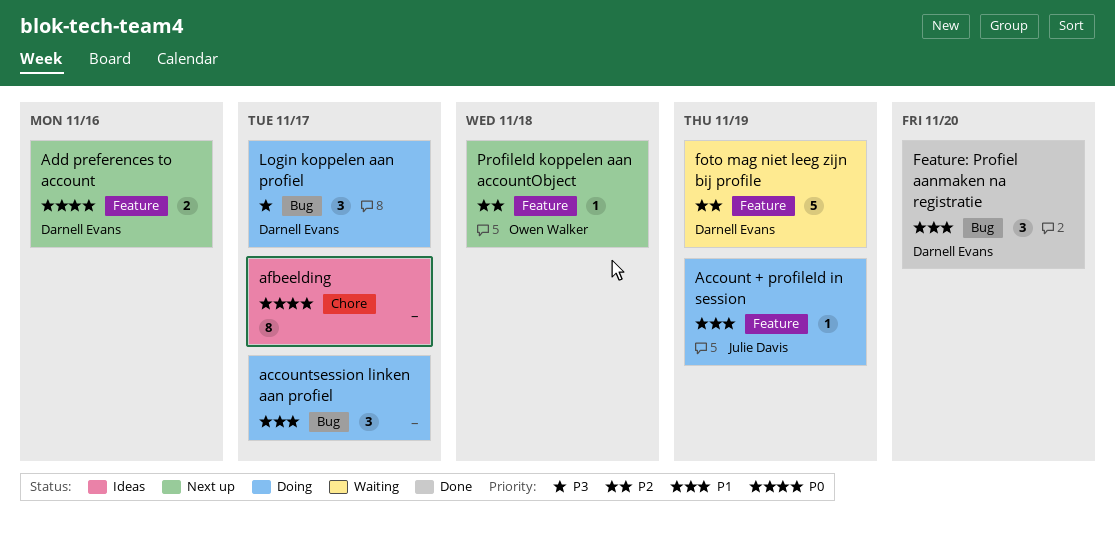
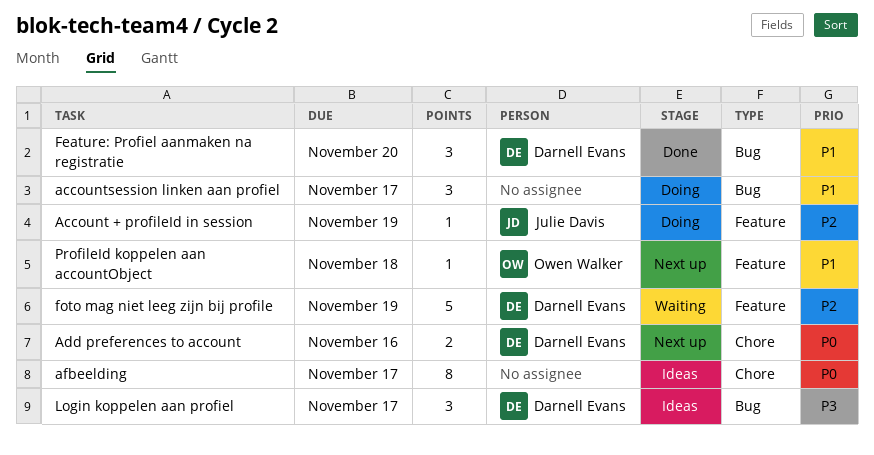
Account + profileId in session, priority: P1 -> P2
Add preferences to account, label: Feature -> Chore
Login koppelen aan profiel, status: Doing -> Ideas
ProfileId koppelen aan accountObject, priority: P2 -> P1

